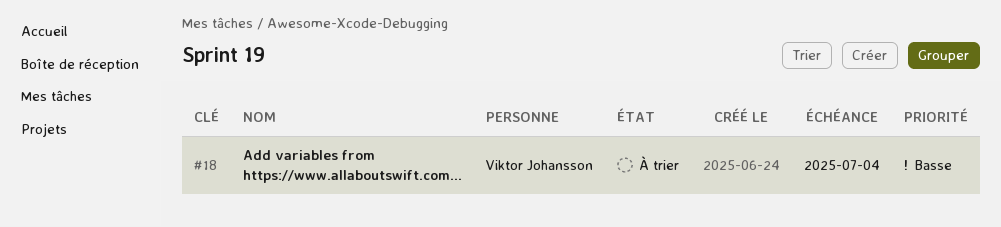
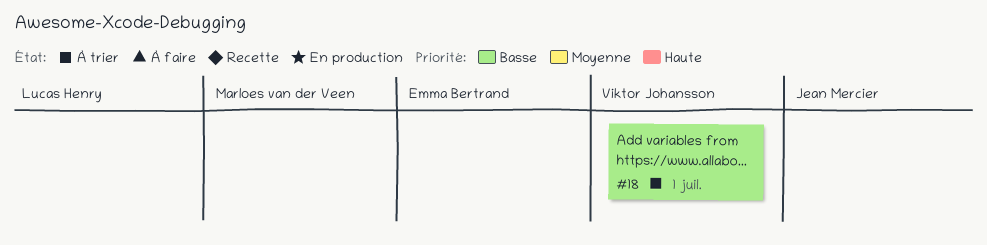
#18, due: Jul 4 -> Jul 1

